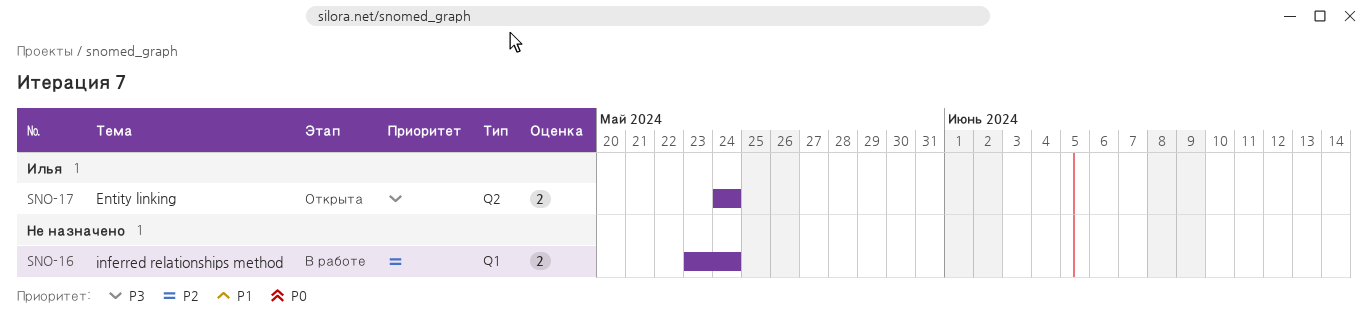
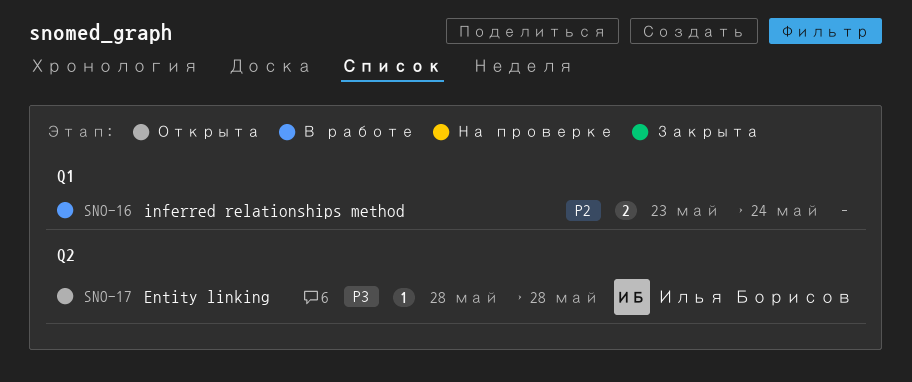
SNO-17, estimate: 2 -> 1
SNO-17, start: May 24 -> May 28
SNO-17, due: May 24 -> May 28

